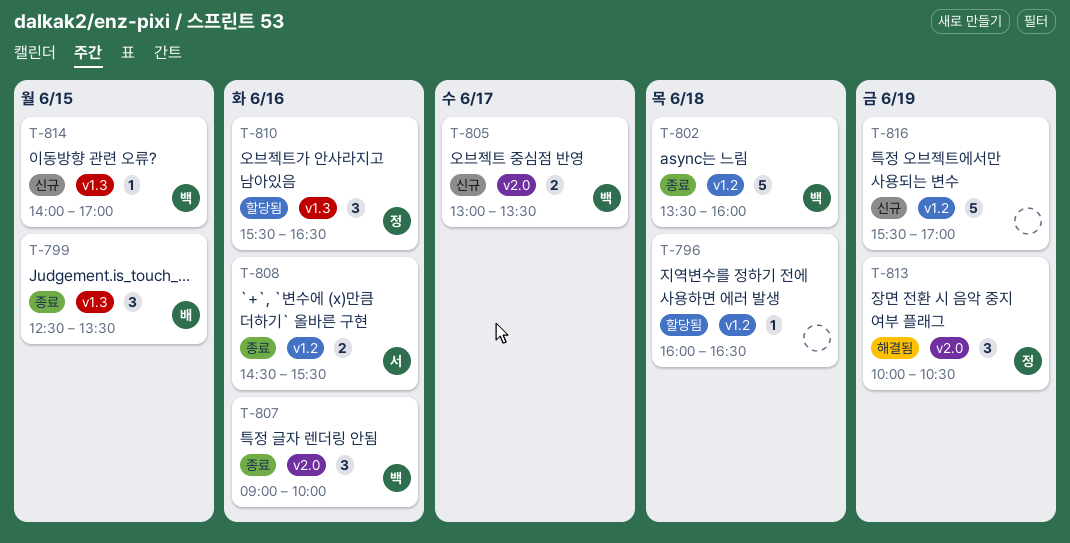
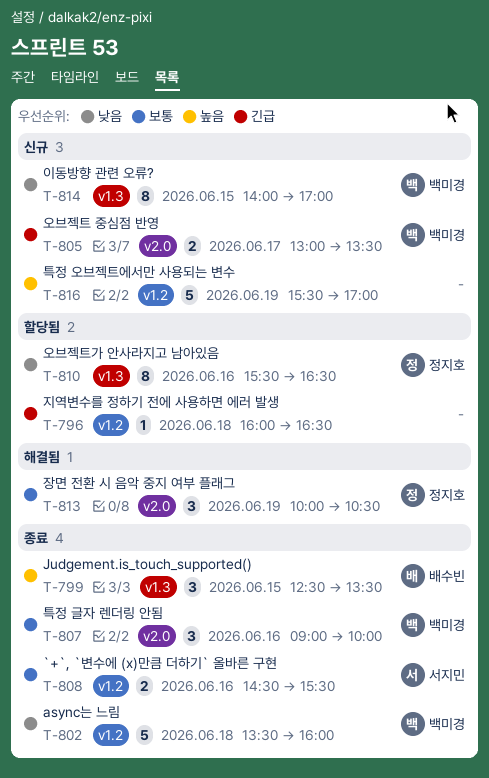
T-810, estimate: 3 -> 8
T-814, estimate: 1 -> 8

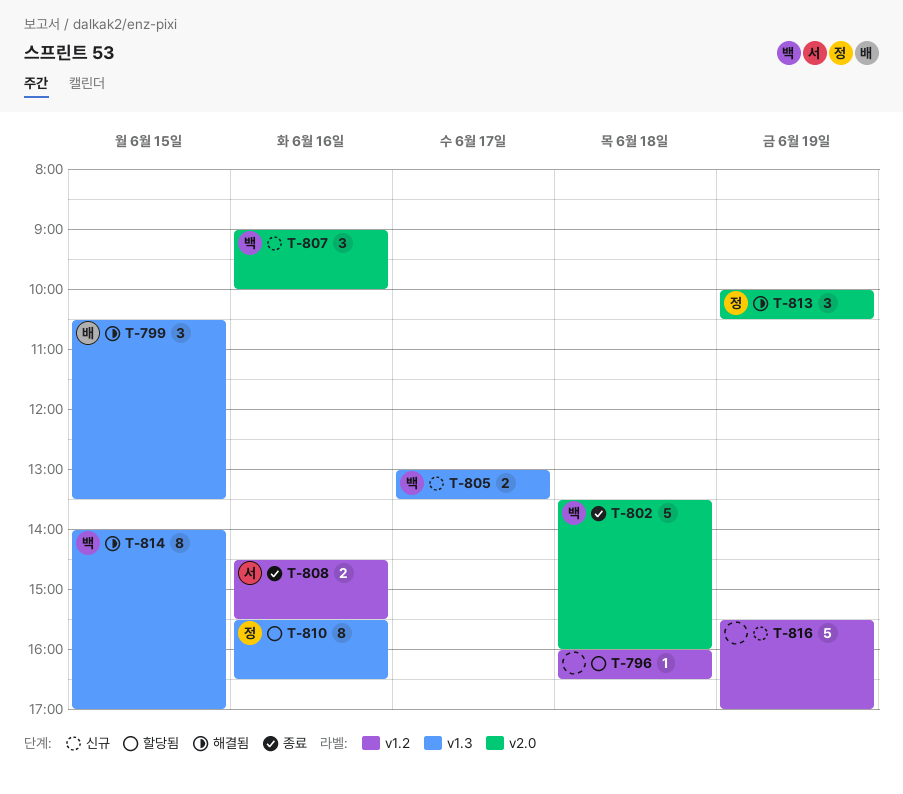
T-799, status: 종료 -> 해결됨
T-799, begins: 12:30 -> 10:30
T-802, label: v1.2 -> v2.0
T-805, label: v2.0 -> v1.3
T-807, status: 종료 -> 신규
T-814, status: 신규 -> 해결됨

